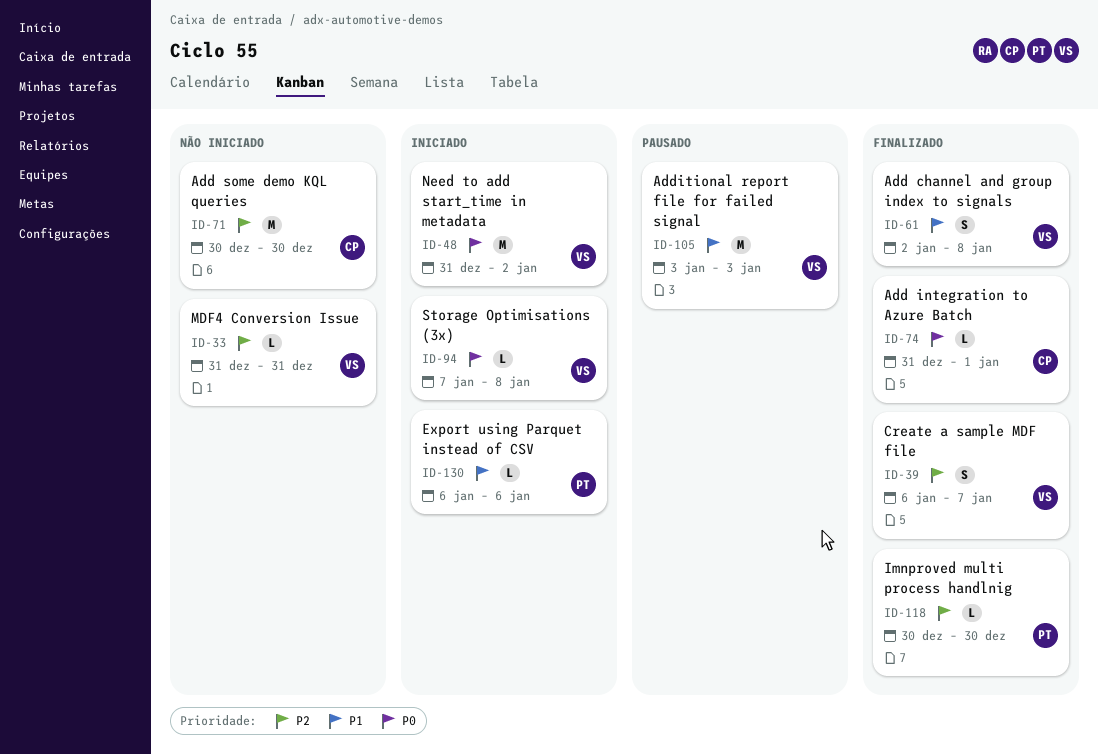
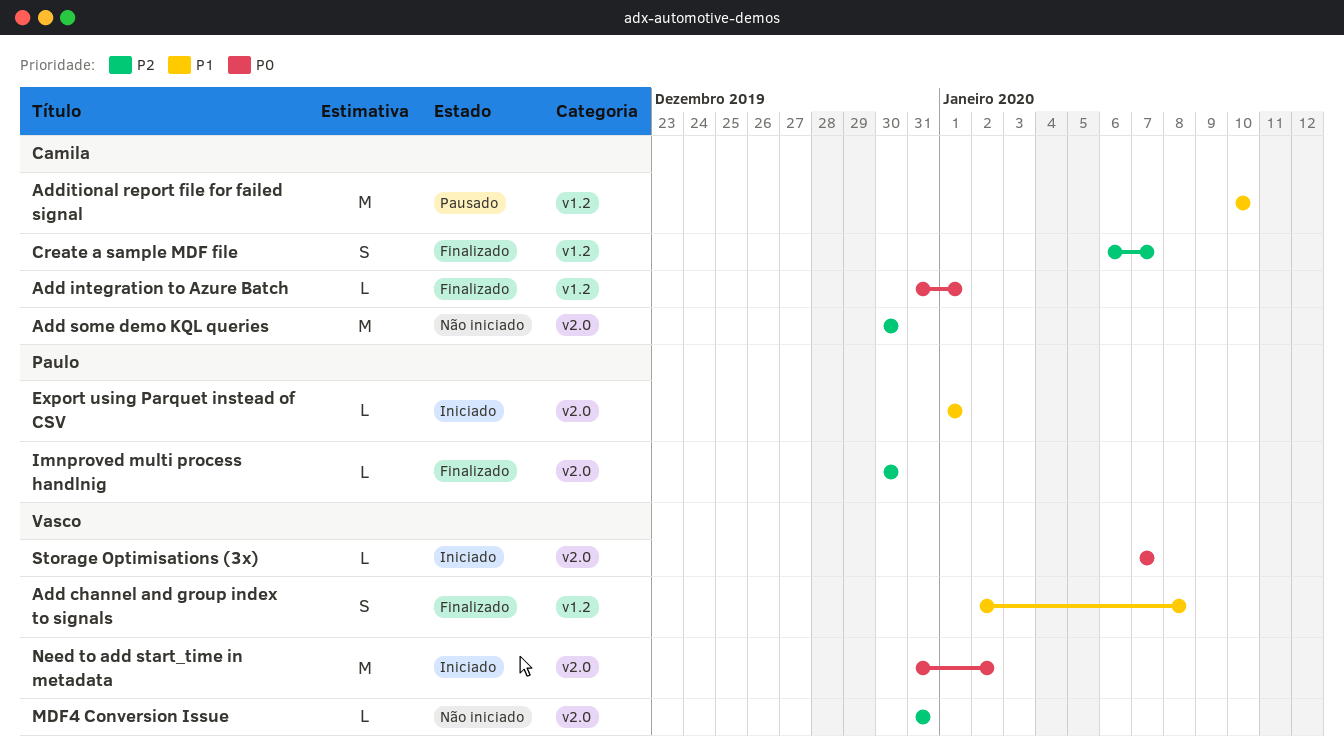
Additional report file for failed signal, owner: Vasco -> Camila
Additional report file for failed signal, start: Jan 3 -> Jan 10
Additional report file for failed signal, due: Jan 3 -> Jan 10
Create a sample MDF file, owner: Vasco -> Camila
Export using Parquet instead of CSV, start: Jan 6 -> Jan 1
Export using Parquet instead of CSV, due: Jan 6 -> Jan 1
Storage Optimisations (3x), due: Jan 8 -> Jan 7

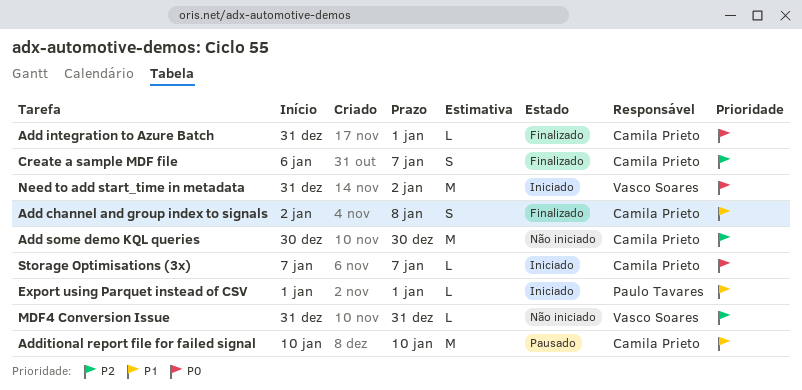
Add channel and group index to signals, owner: Vasco Soares -> Camila Prieto
Imnproved multi process handlnig: present -> none
Storage Optimisations (3x), owner: Vasco Soares -> Camila Prieto

